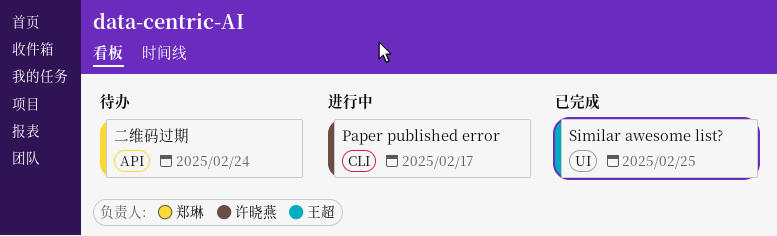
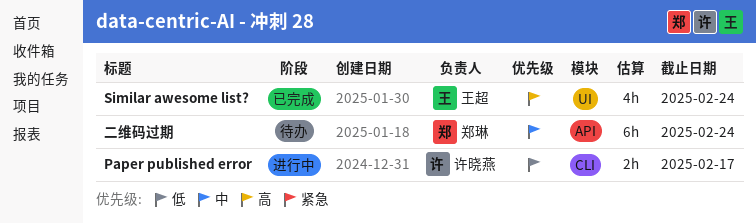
Similar awesome list?, due: Feb 25 -> Feb 24

